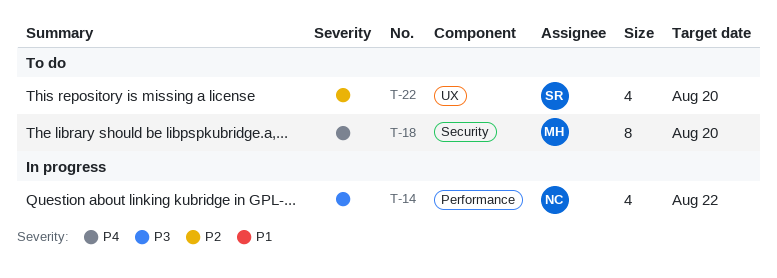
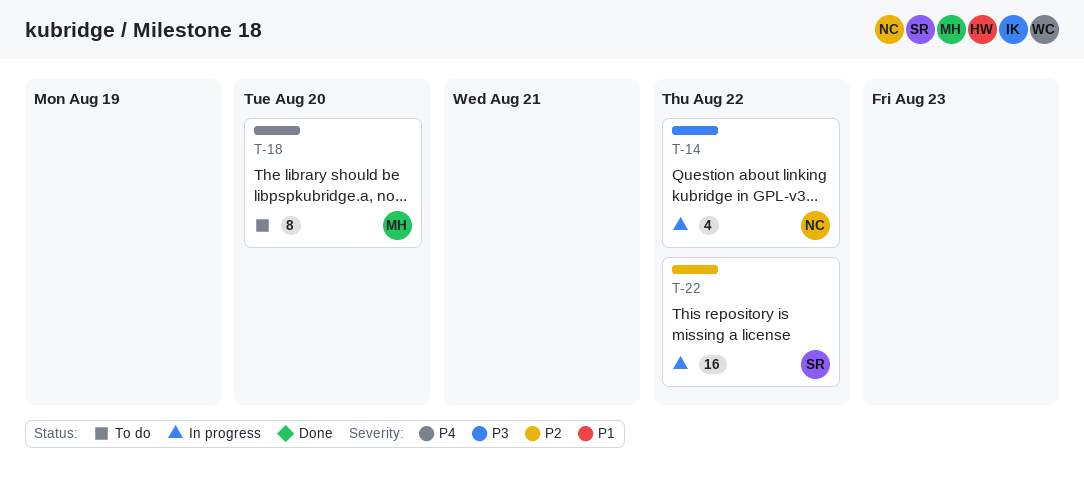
T-22, status: To do -> In progress
T-22, estimate: 4 -> 16
T-22, due: Aug 20 -> Aug 22

